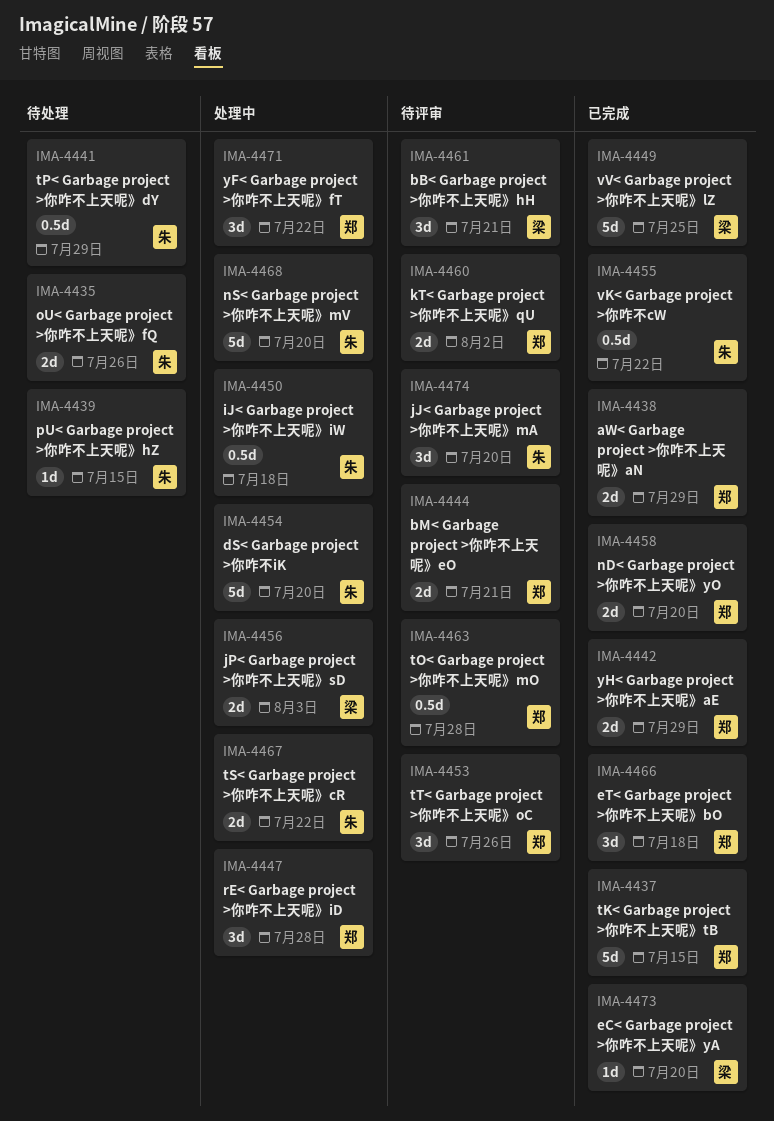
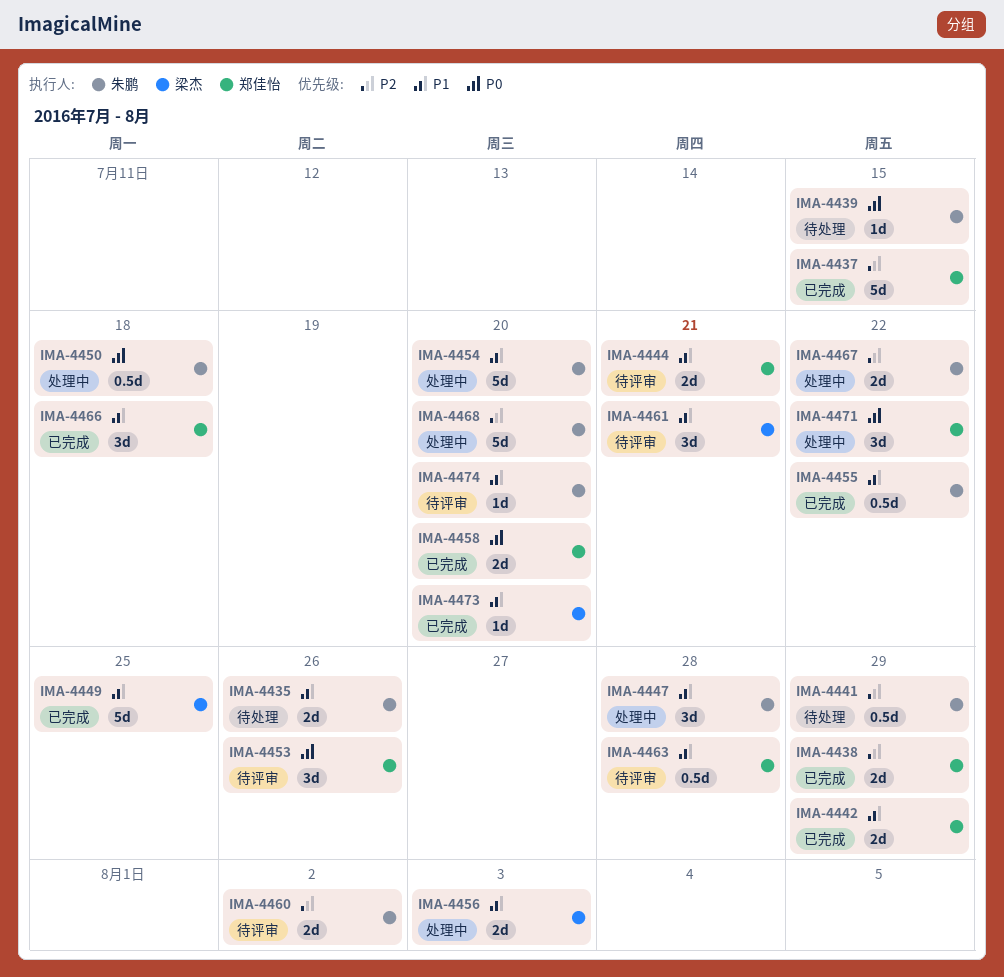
IMA-4447, owner: 郑佳怡 -> 朱鹏
IMA-4460, owner: 郑佳怡 -> 朱鹏
IMA-4474, estimate: 3d -> 1d

